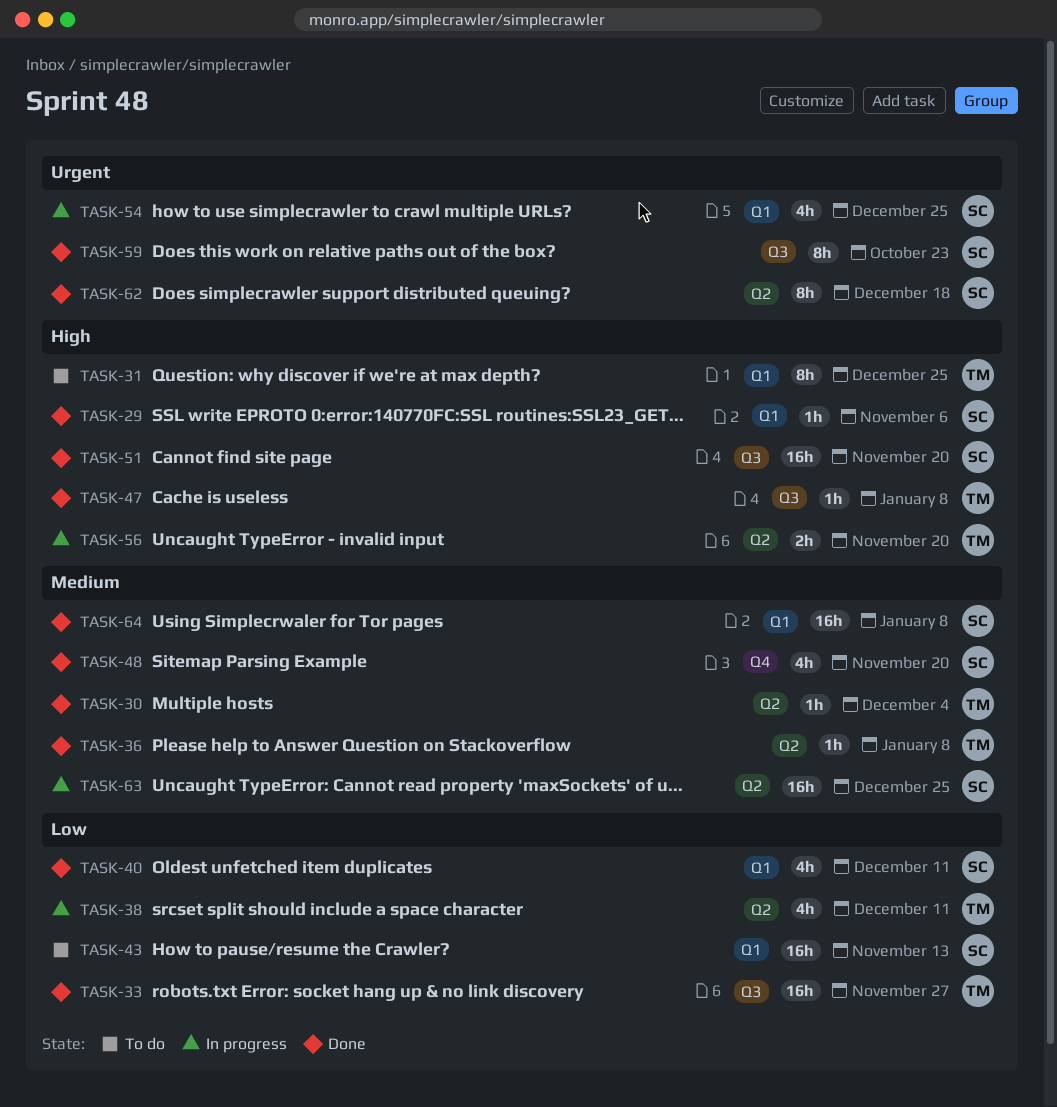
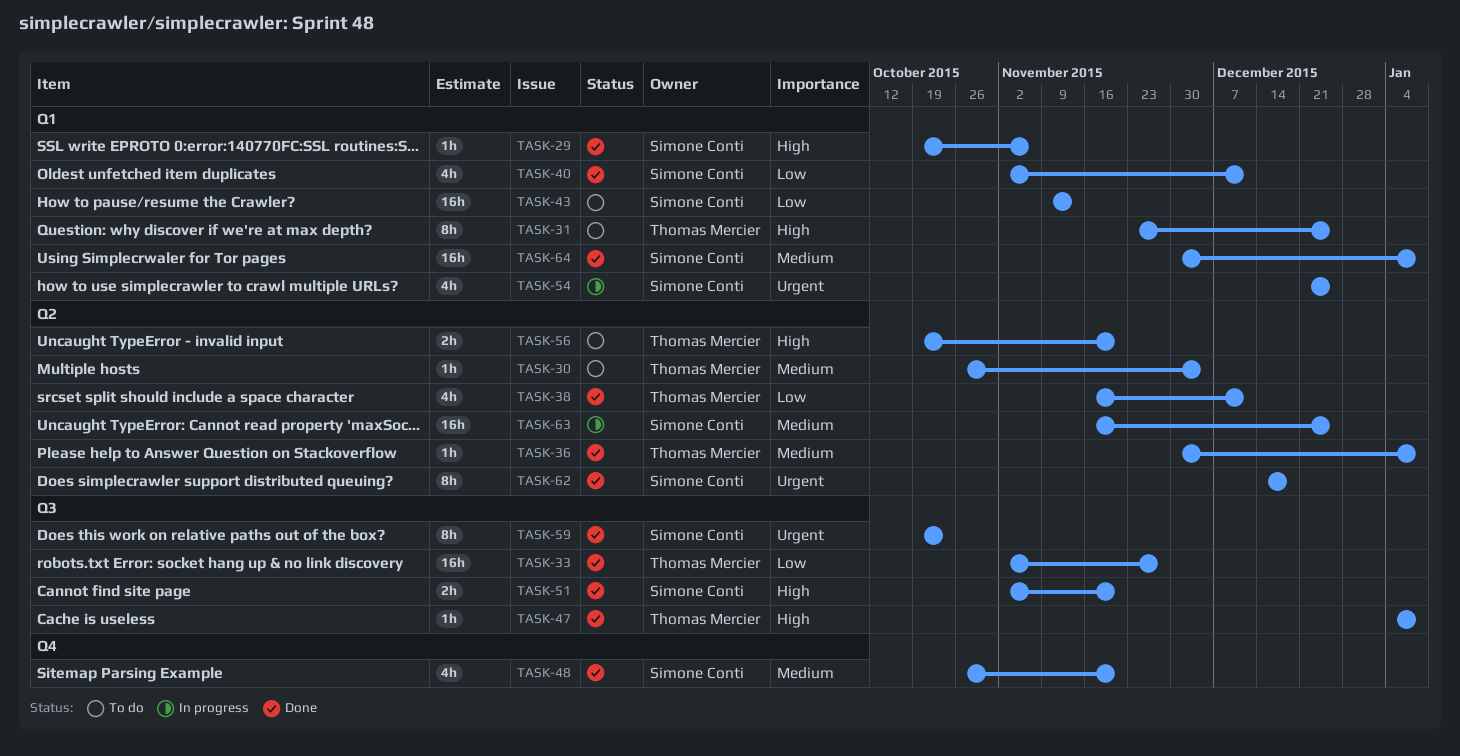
TASK-30, status: Done -> To do
TASK-38, status: In progress -> Done
TASK-51, estimate: 16h -> 2h
TASK-56, status: In progress -> To do

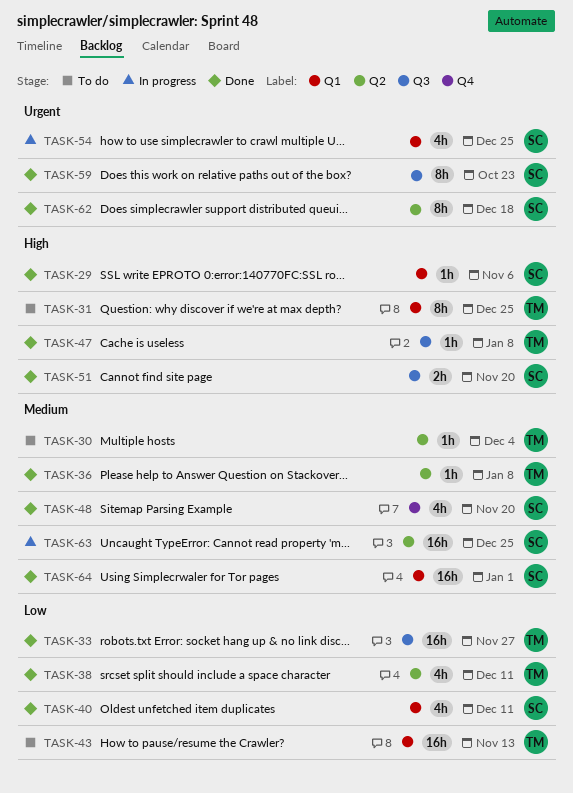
TASK-43, owner: Simone Conti -> Thomas Mercier
TASK-56: present -> none
TASK-64, due: Jan 8 -> Jan 1

